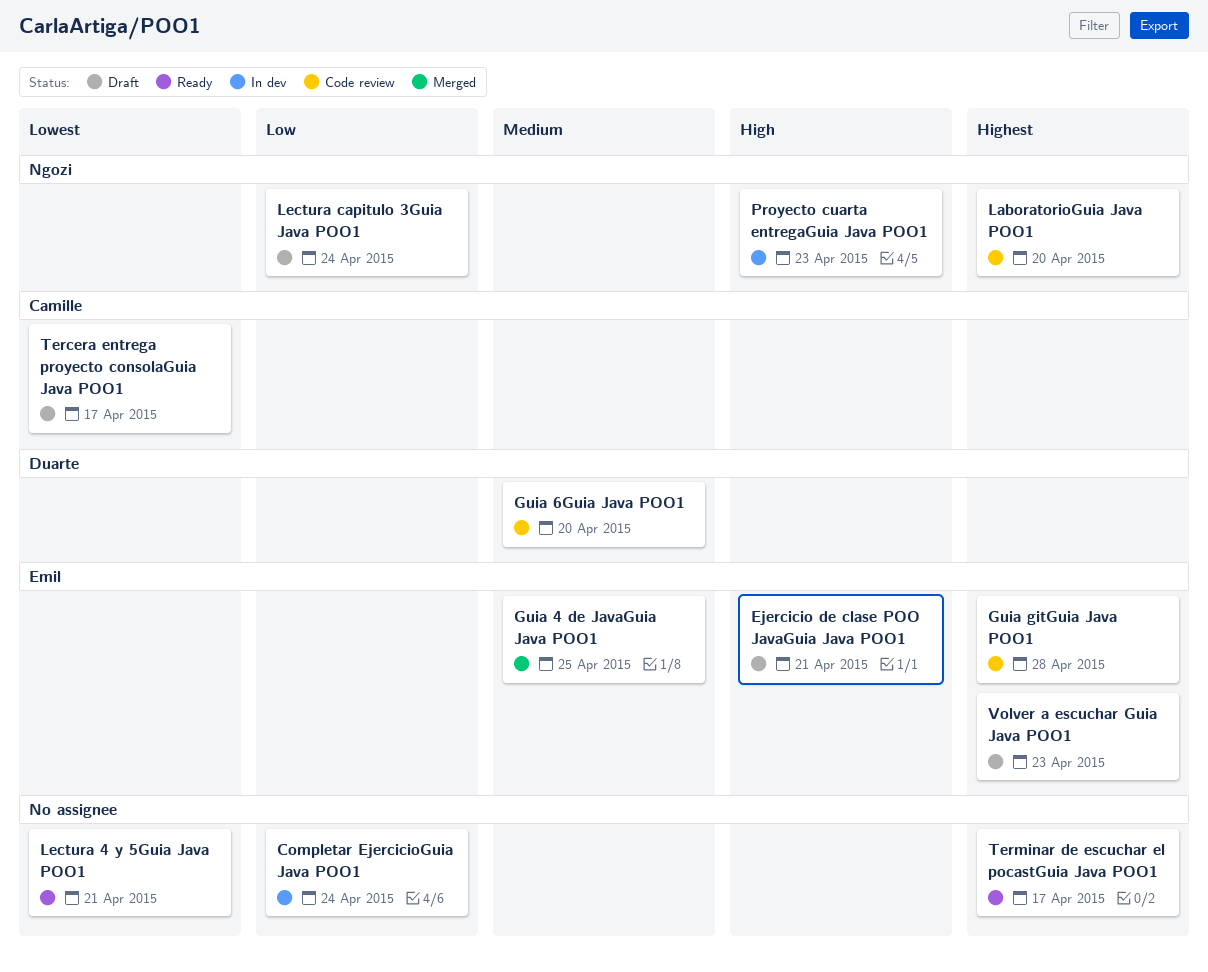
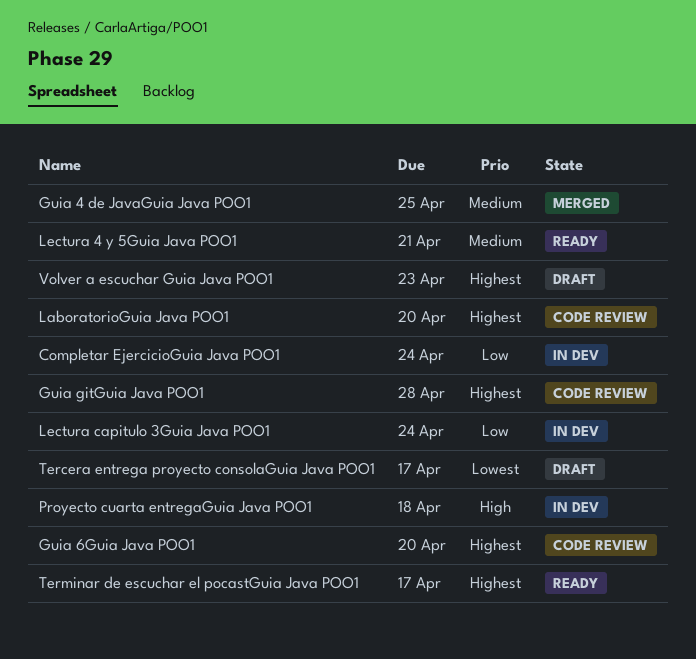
Ejercicio de clase POO JavaGuia Java POO1: present -> none
Guia 6Guia Java POO1, priority: Medium -> Highest
Lectura 4 y 5Guia Java POO1, priority: Lowest -> Medium
Lectura capitulo 3Guia Java POO1, status: Draft -> In dev
Proyecto cuarta entregaGuia Java POO1, due: Apr 23 -> Apr 18

